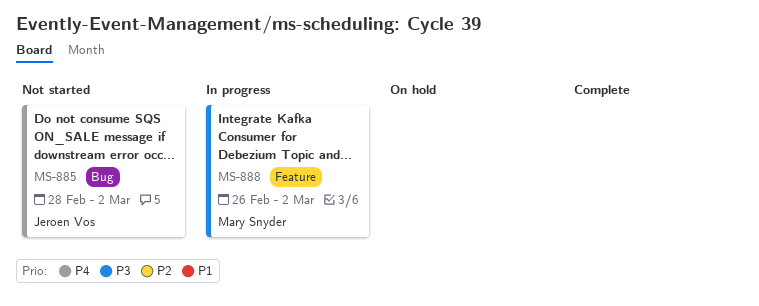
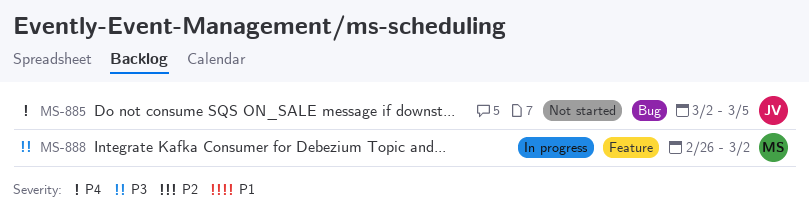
MS-885, start: Feb 28 -> Mar 2
MS-885, due: Mar 2 -> Mar 5

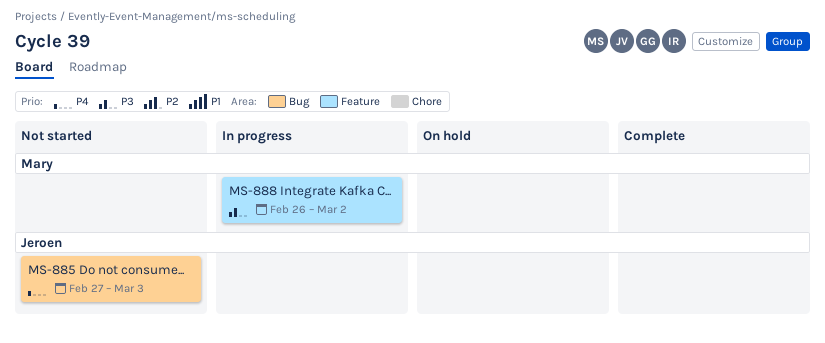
MS-885, start: Mar 2 -> Feb 27
MS-885, due: Mar 5 -> Mar 3

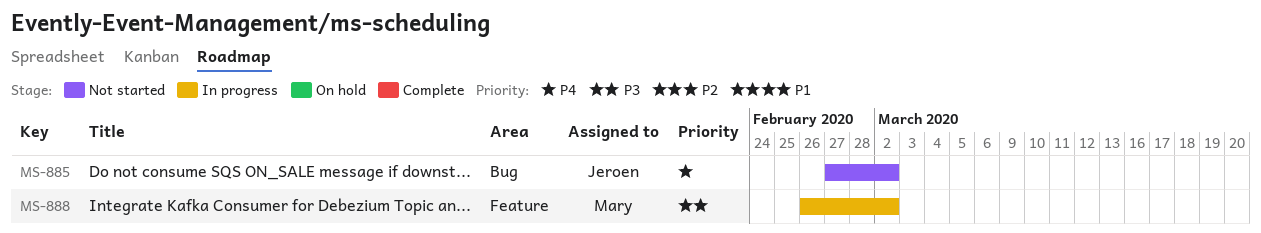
MS-885, due: Mar 3 -> Mar 2

